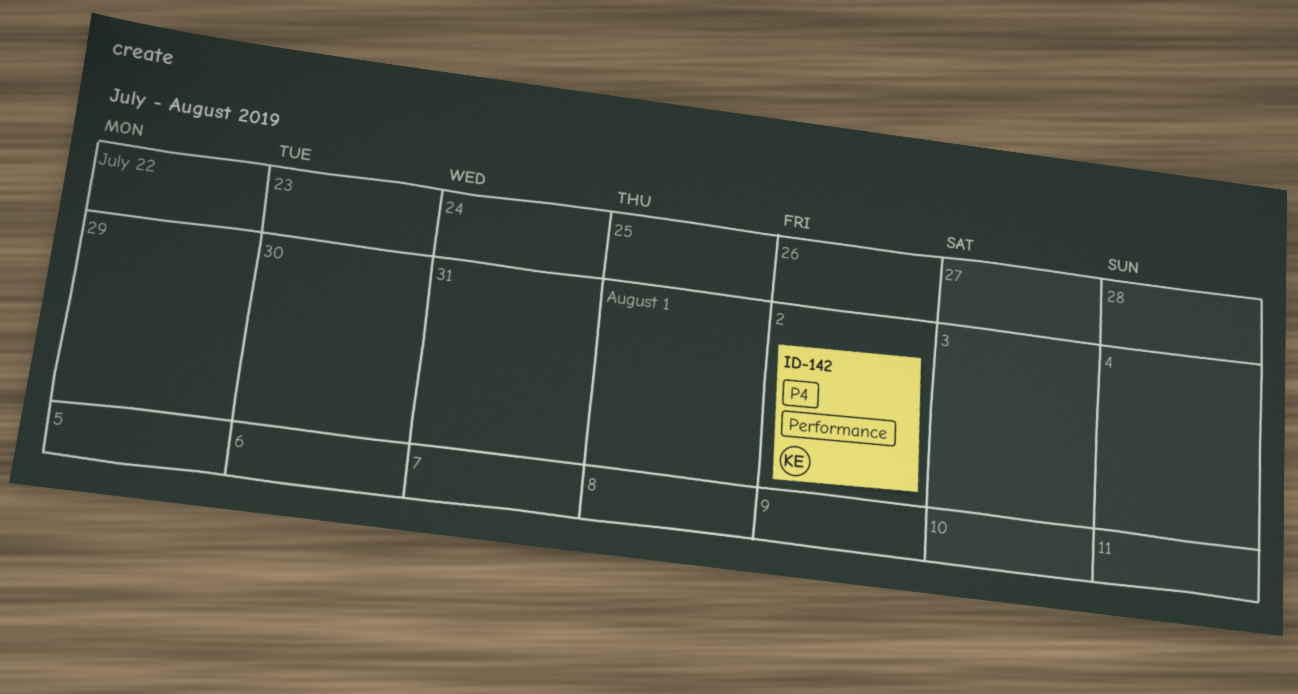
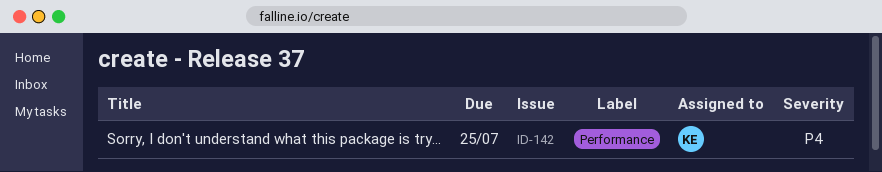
ID-142, due: Aug 2 -> Jul 25

